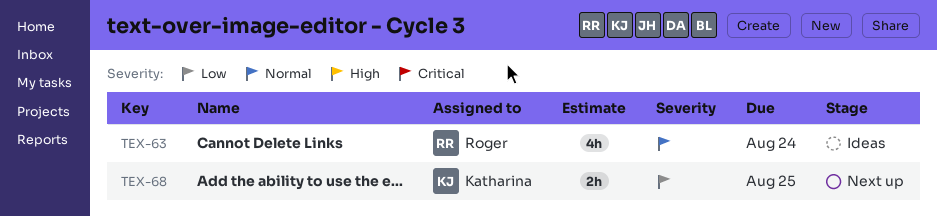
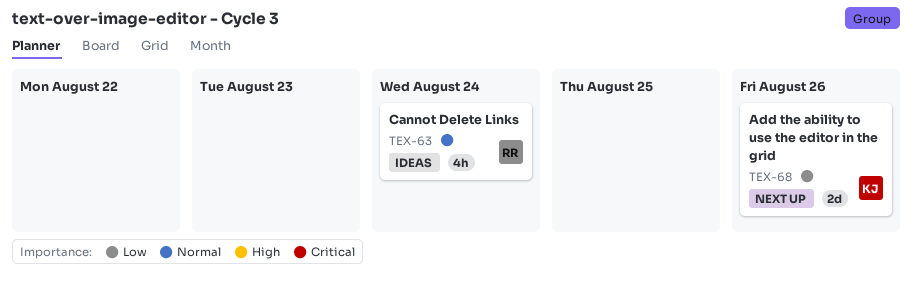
TEX-68, estimate: 2h -> 2d
TEX-68, due: Aug 25 -> Aug 26

